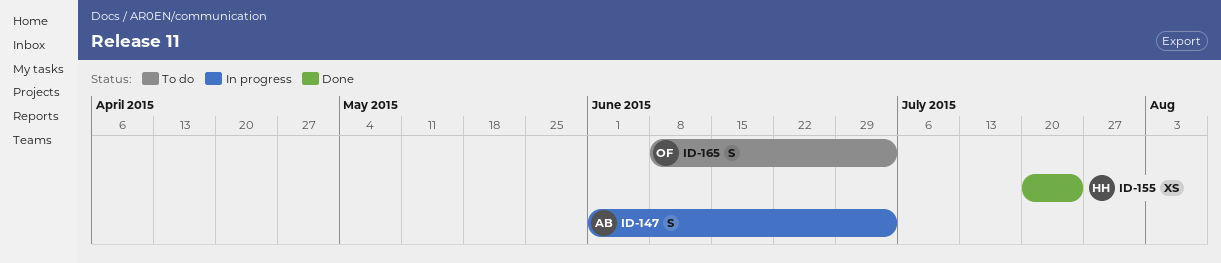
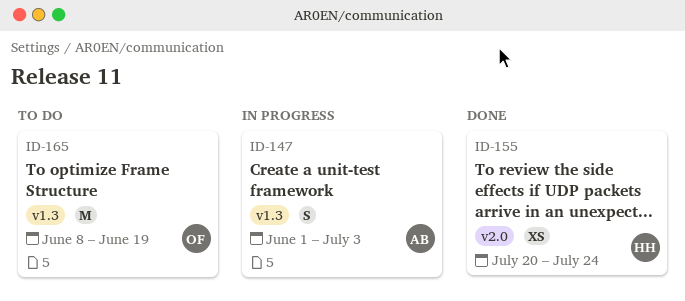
ID-165, estimate: S -> M
ID-165, due: Jul 3 -> Jun 19

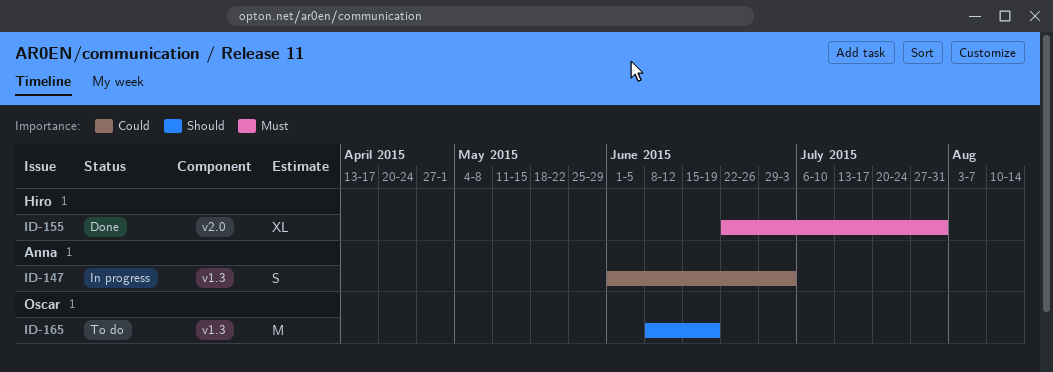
ID-155, estimate: XS -> XL
ID-155, start: Jul 20 -> Jun 22
ID-155, due: Jul 24 -> Jul 31

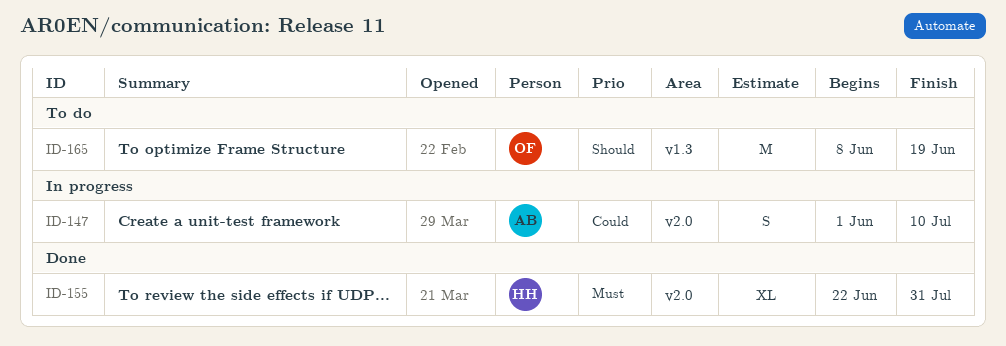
ID-147, label: v1.3 -> v2.0
ID-147, due: Jul 3 -> Jul 10

